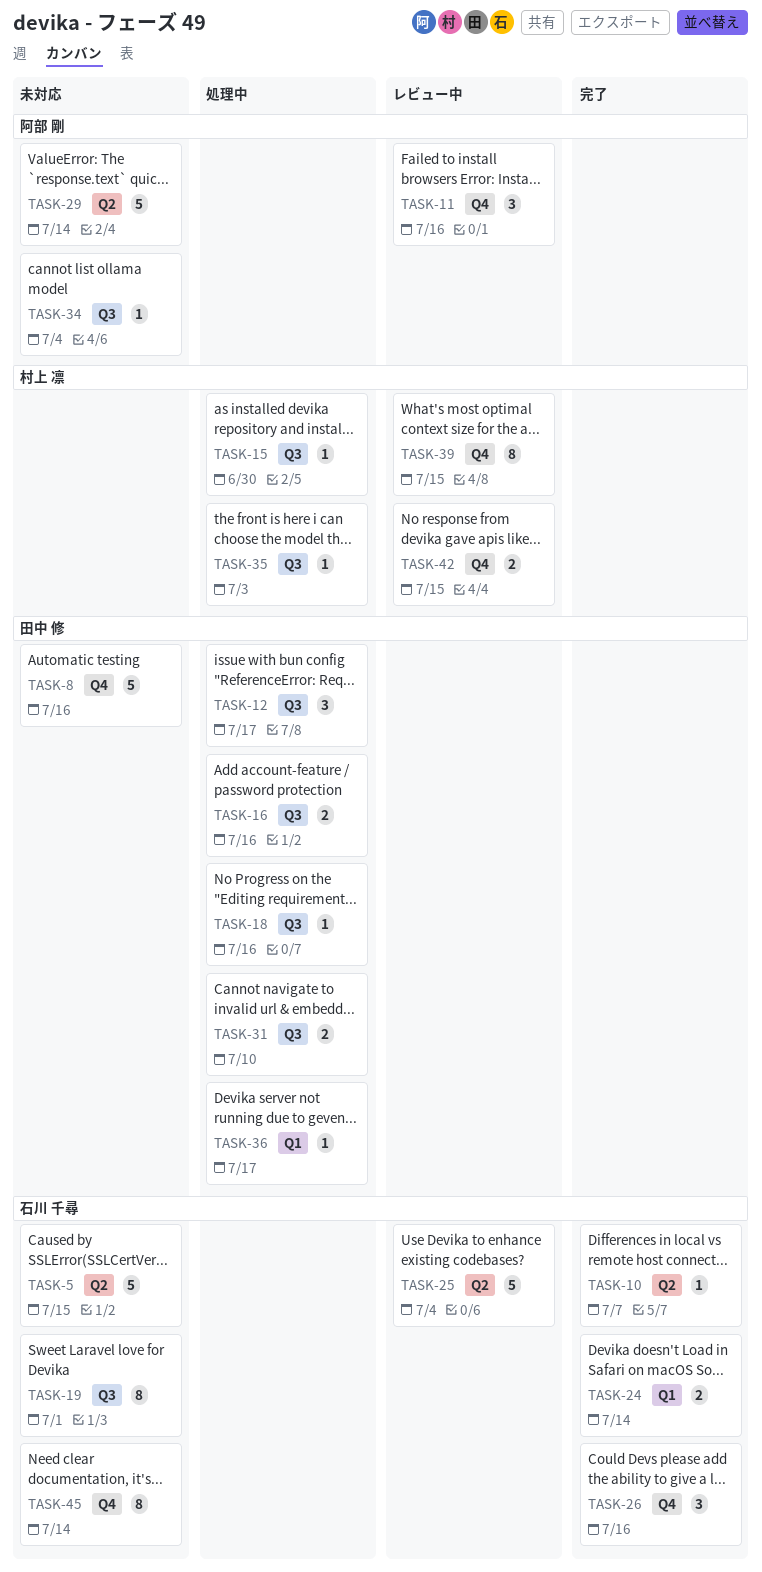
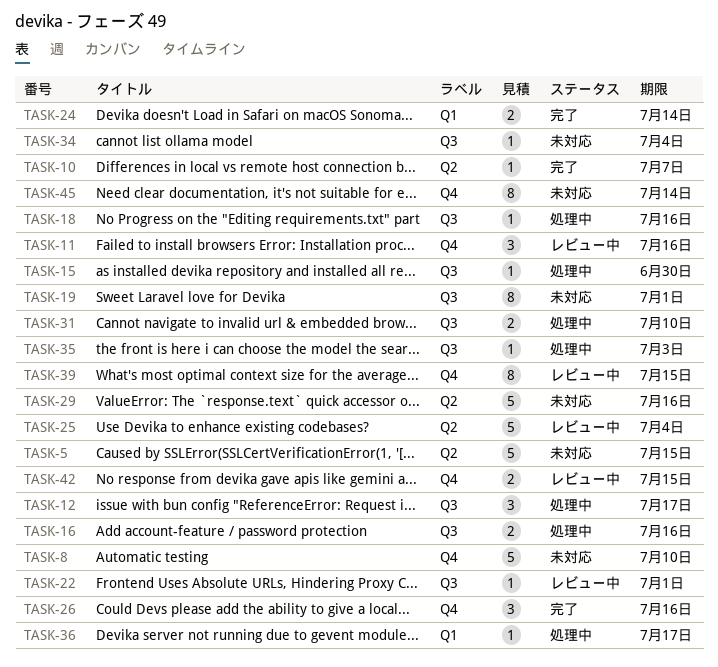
TASK-8, due: Jul 16 -> Jul 10
TASK-22: none -> present
TASK-29, due: Jul 14 -> Jul 16

